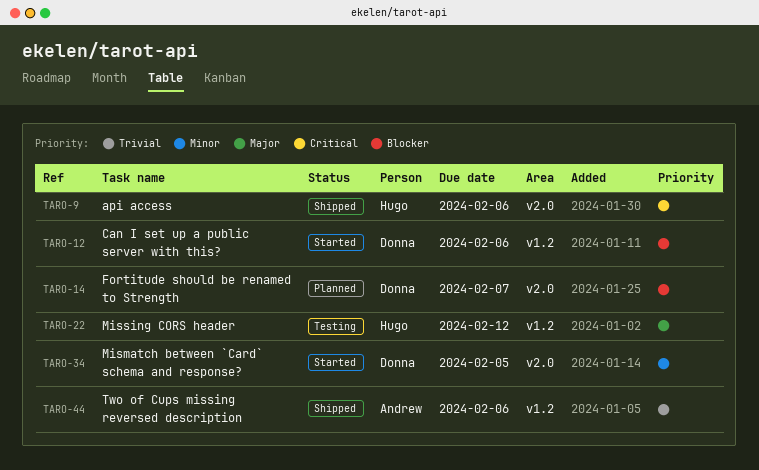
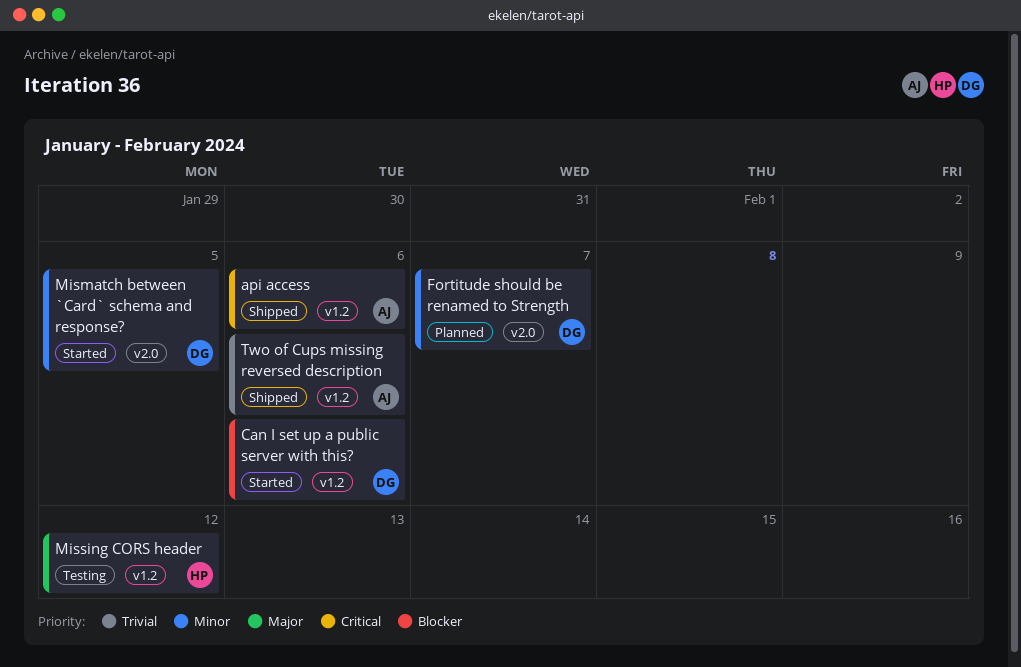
api access, owner: Hugo -> Andrew
api access, label: v2.0 -> v1.2
Fortitude should be renamed to Strength, priority: Blocker -> Minor

